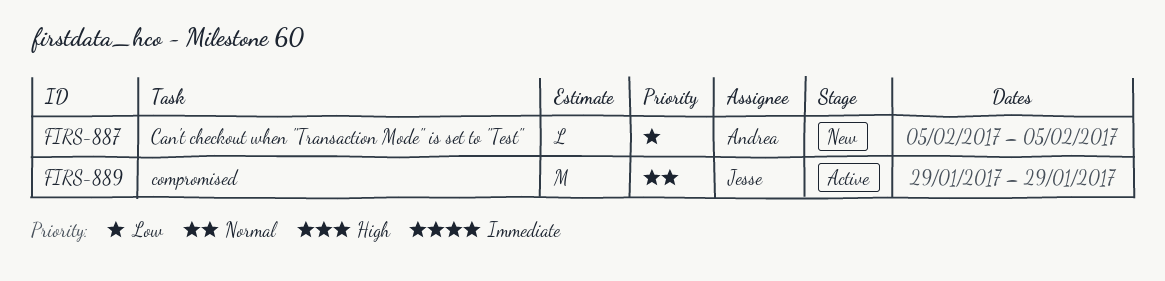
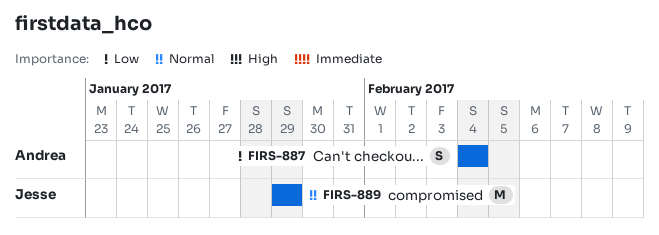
FIRS-887, estimate: L -> S
FIRS-887, start: Feb 5 -> Feb 4
FIRS-887, due: Feb 5 -> Feb 4

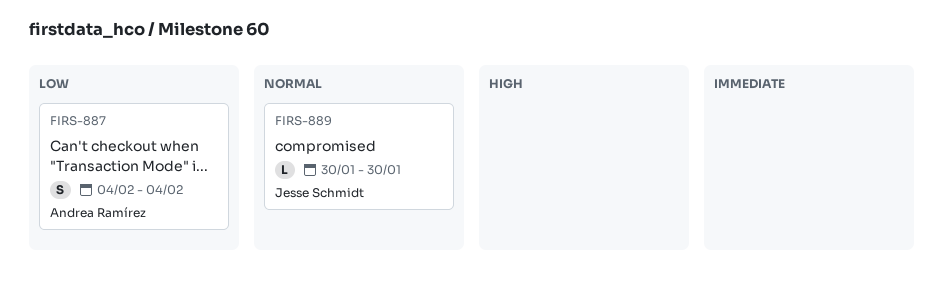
FIRS-889, estimate: M -> L
FIRS-889, start: Jan 29 -> Jan 30
FIRS-889, due: Jan 29 -> Jan 30

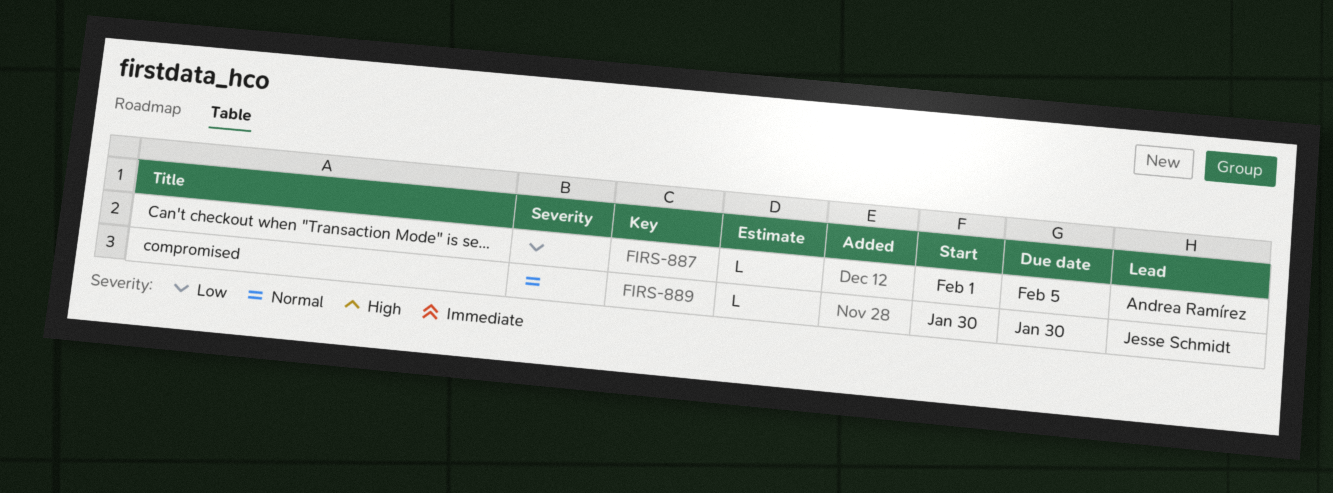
FIRS-887, estimate: S -> L
FIRS-887, start: Feb 4 -> Feb 1
FIRS-887, due: Feb 4 -> Feb 5

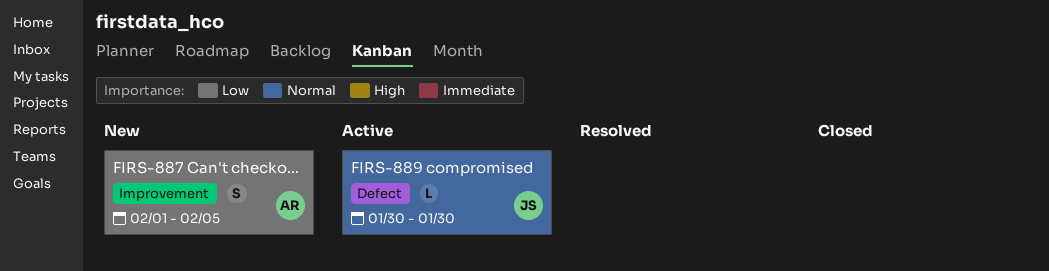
FIRS-887, estimate: L -> S

